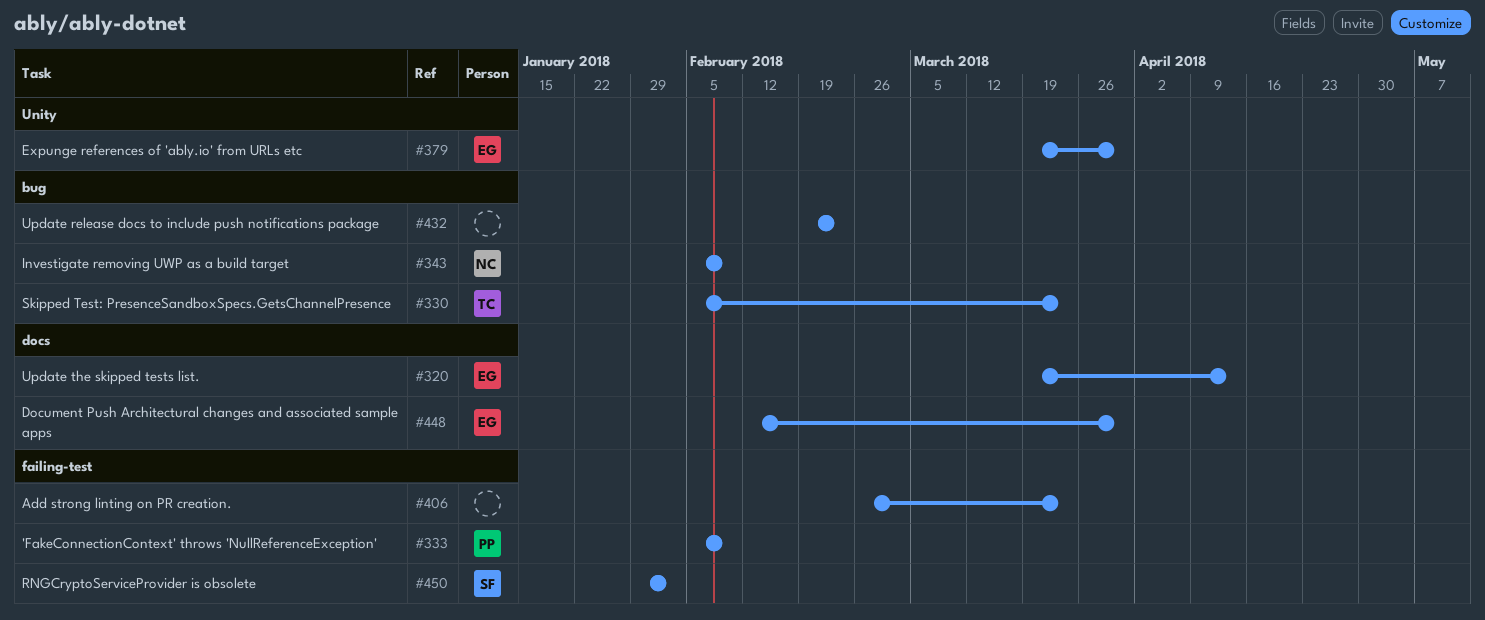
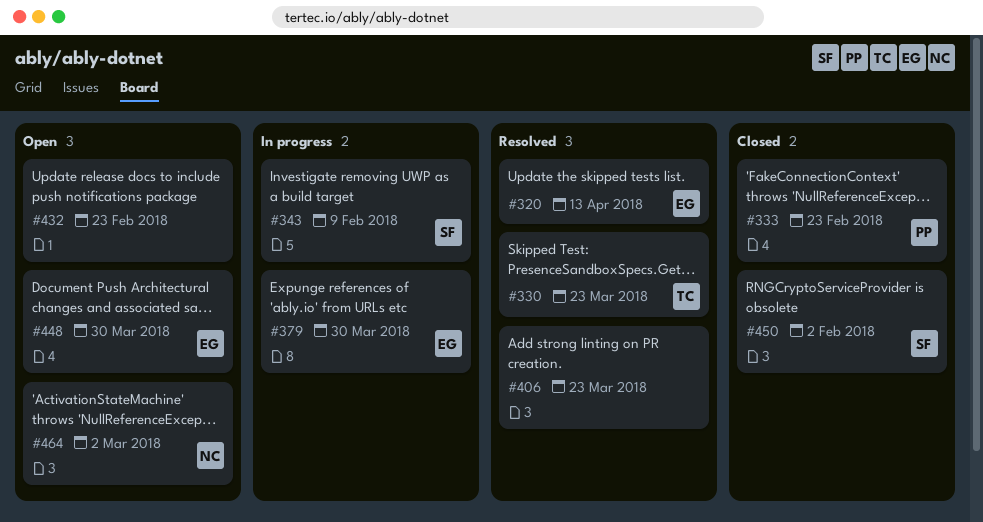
#333, due: Feb 9 -> Feb 23
#343, owner: NC -> SF
#464: none -> present

